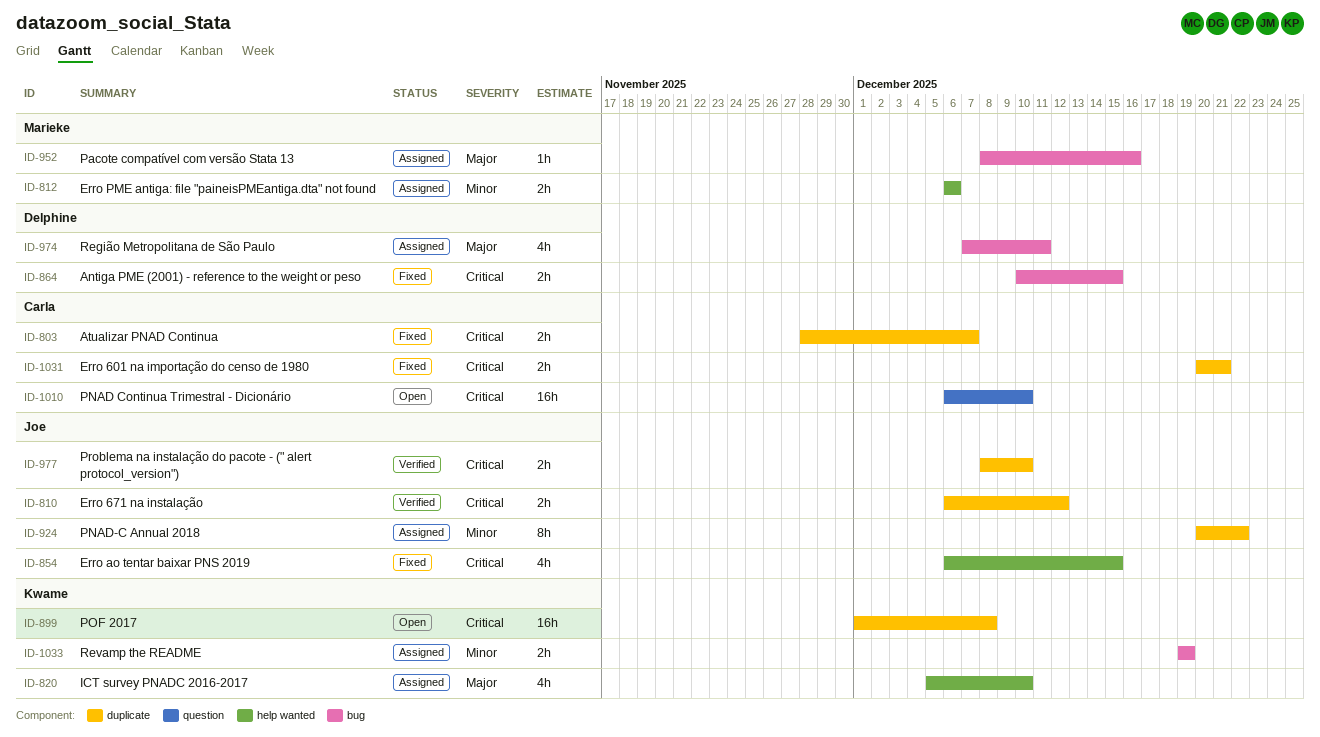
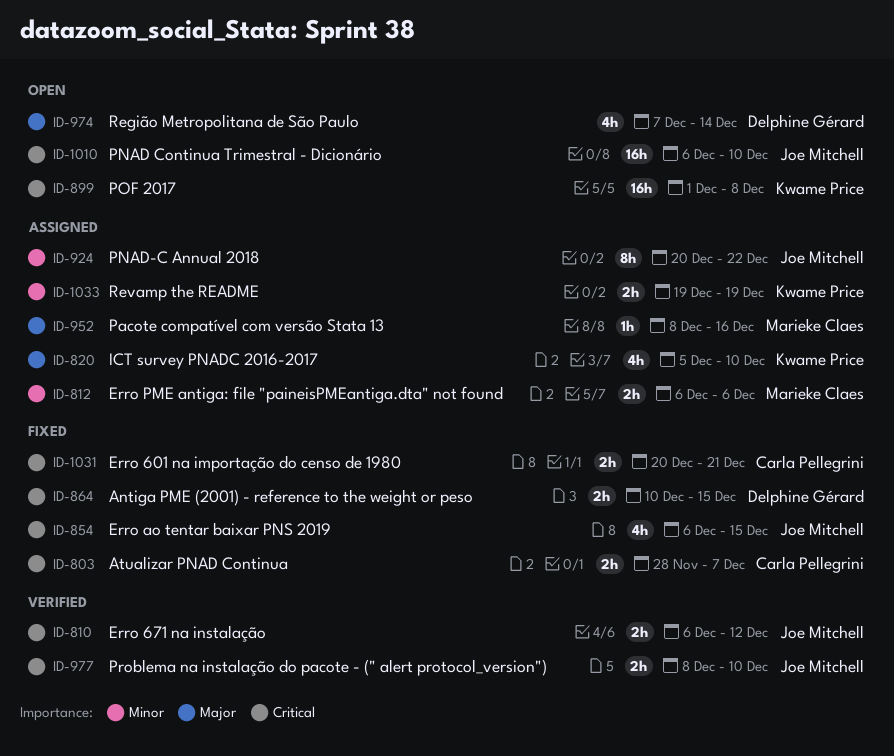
ID-974, status: Assigned -> Open
ID-974, due: Dec 11 -> Dec 14
ID-1010, owner: Carla Pellegrini -> Joe Mitchell

